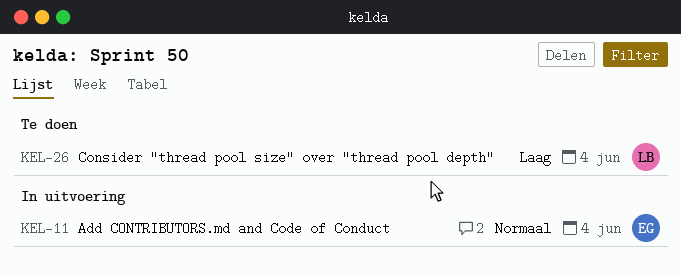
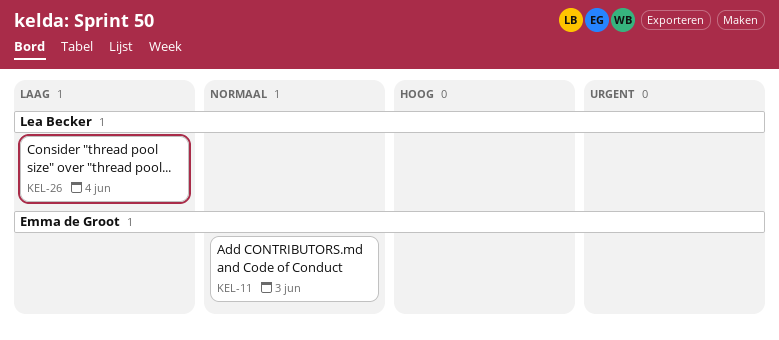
KEL-11, due: Jun 4 -> Jun 3

